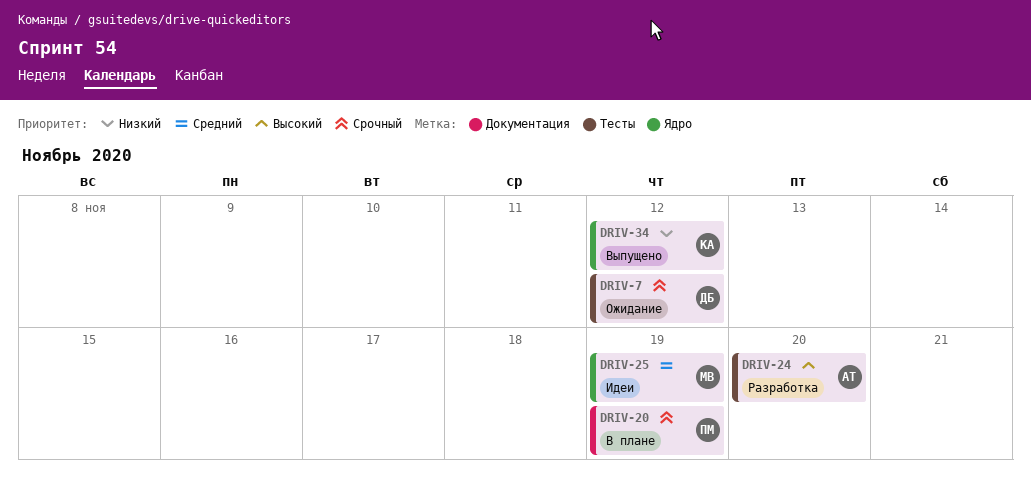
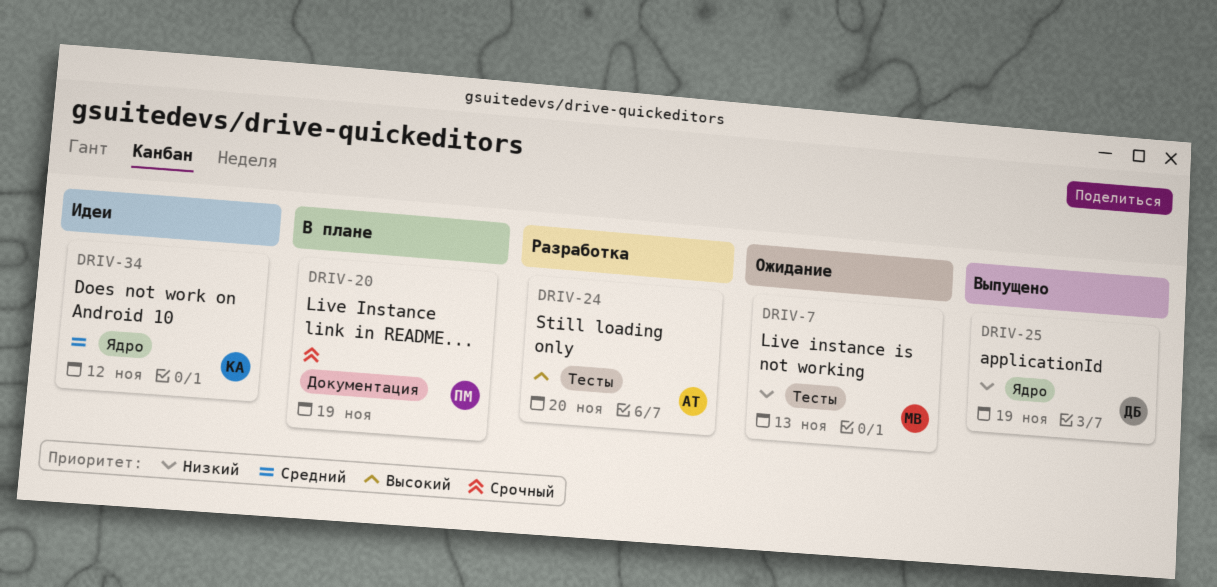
DRIV-7, owner: ДБ -> МВ
DRIV-7, priority: Срочный -> Низкий
DRIV-7, due: Nov 12 -> Nov 13
DRIV-25, status: Идеи -> Выпущено
DRIV-25, owner: МВ -> ДБ
DRIV-25, priority: Средний -> Низкий
DRIV-34, status: Выпущено -> Идеи
DRIV-34, priority: Низкий -> Средний

